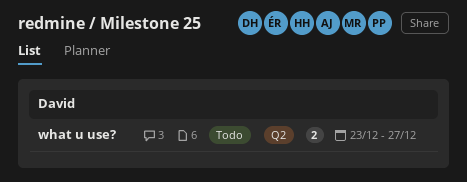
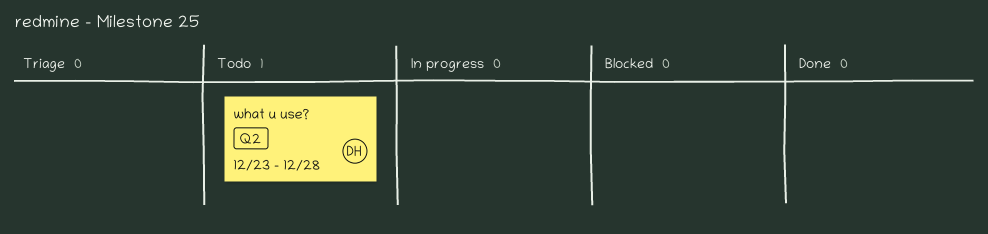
what u use?, due: Dec 27 -> Dec 28

